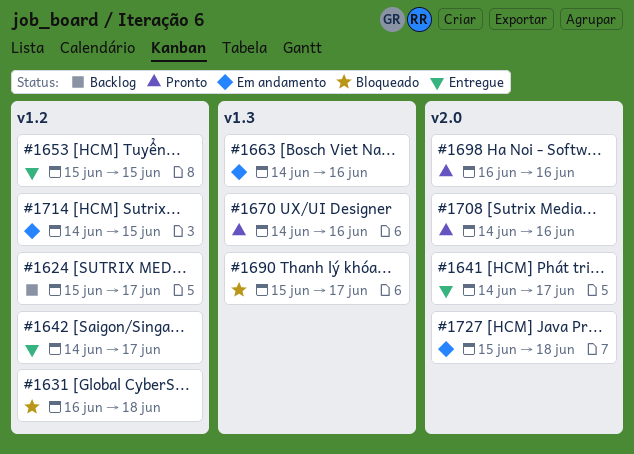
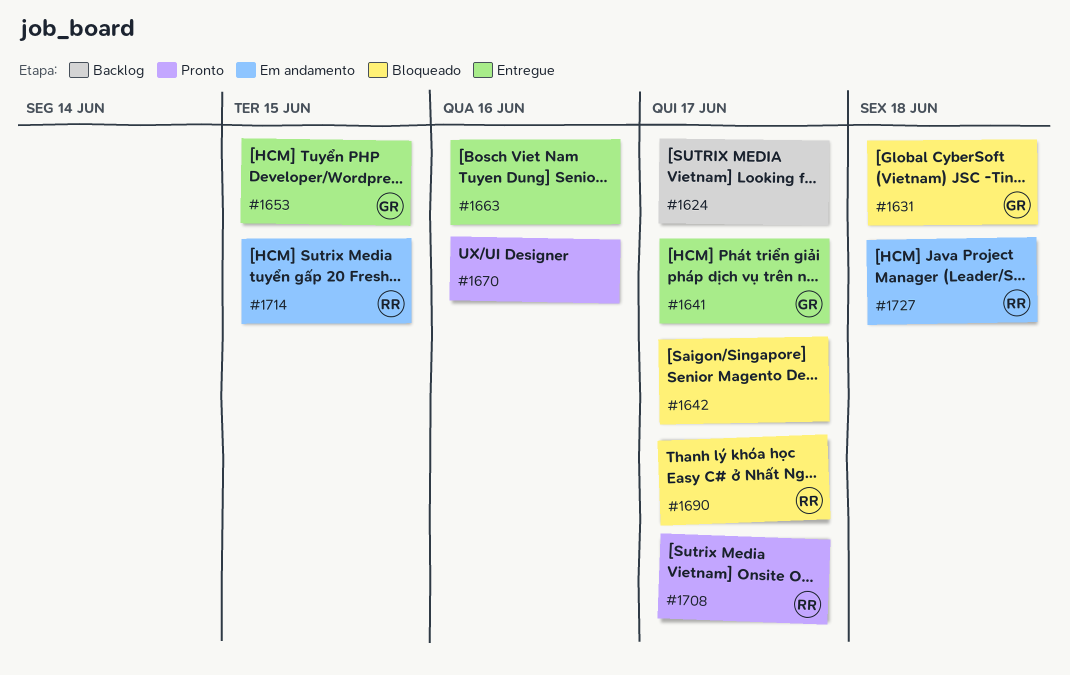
#1642, status: Entregue -> Bloqueado
#1663, status: Em andamento -> Entregue
#1698: present -> none
#1708, due: Jun 16 -> Jun 17

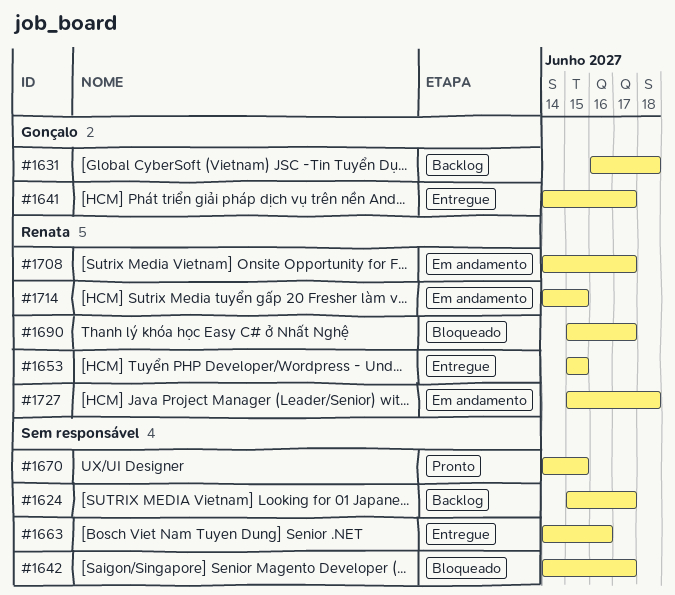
#1631, status: Bloqueado -> Backlog
#1653, owner: Gonçalo -> Renata
#1670, due: Jun 16 -> Jun 15
#1708, status: Pronto -> Em andamento

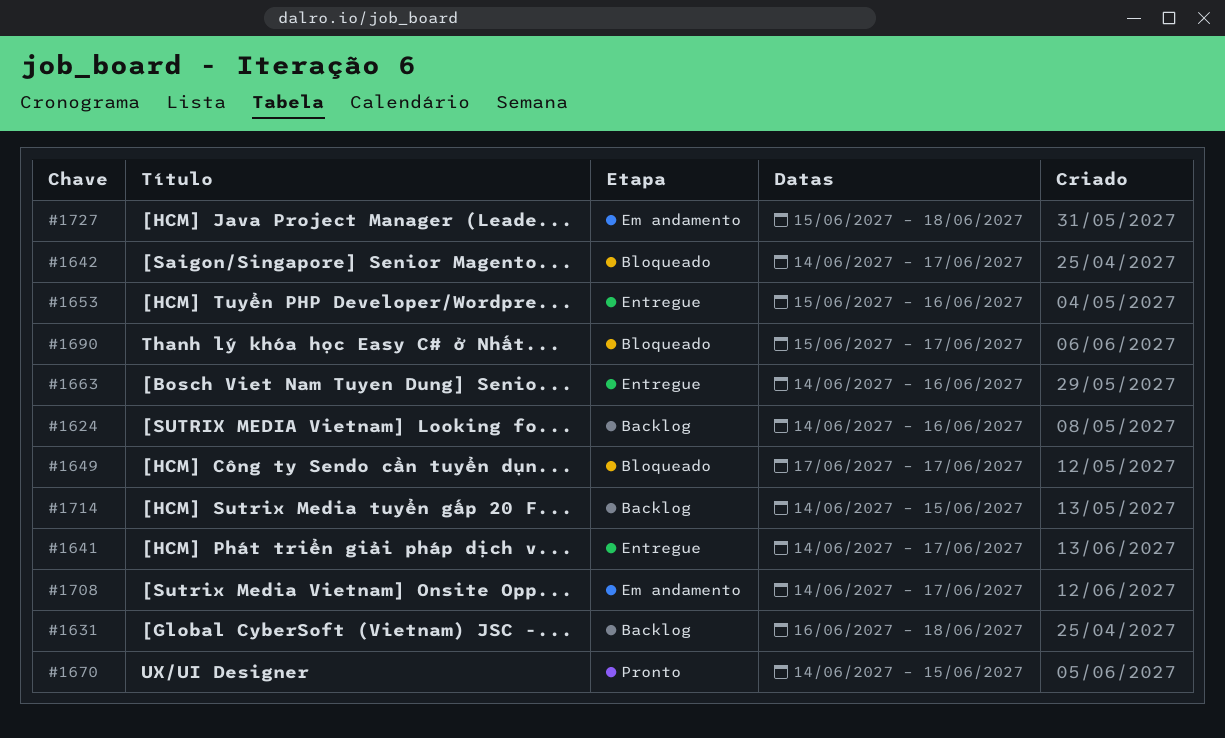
#1624, start: Jun 15 -> Jun 14
#1624, due: Jun 17 -> Jun 16
#1649: none -> present
#1653, due: Jun 15 -> Jun 16
#1714, status: Em andamento -> Backlog

